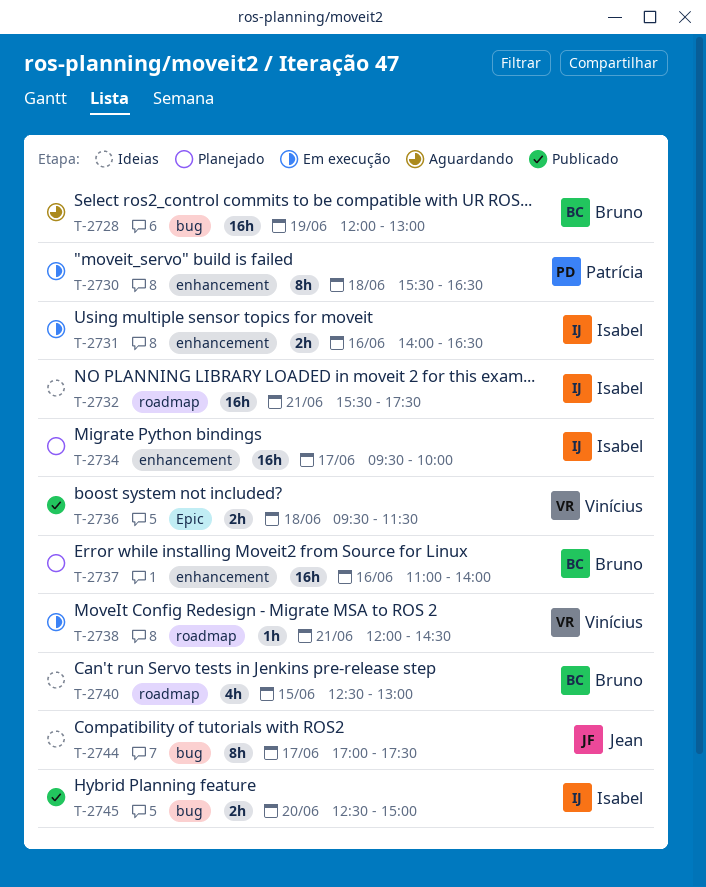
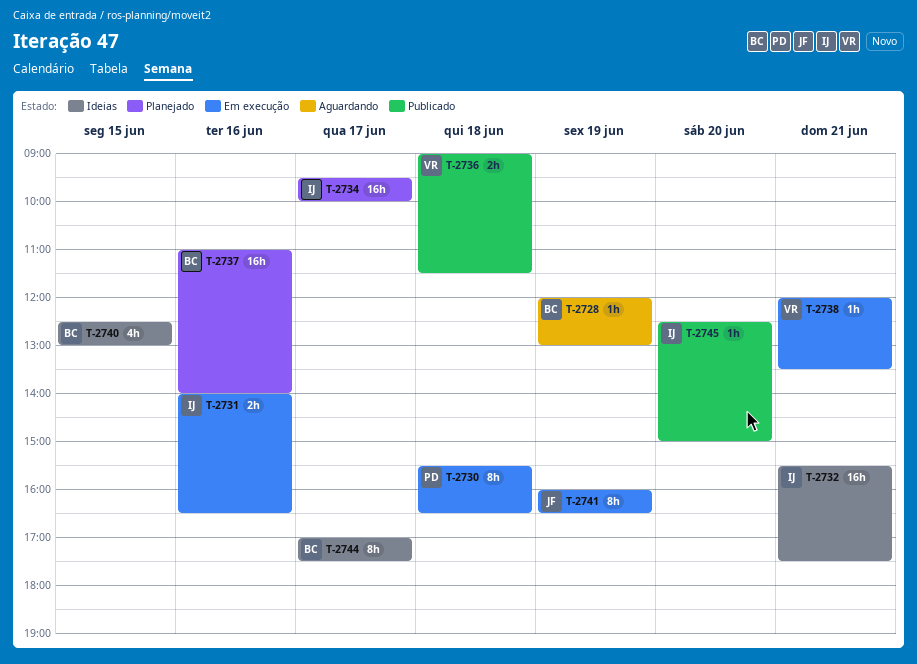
T-2728, estimate: 16h -> 1h
T-2736, begins: 09:30 -> 09:00
T-2738, ends: 14:30 -> 13:30
T-2741: none -> present
T-2744, owner: Jean -> Bruno
T-2745, estimate: 2h -> 1h

